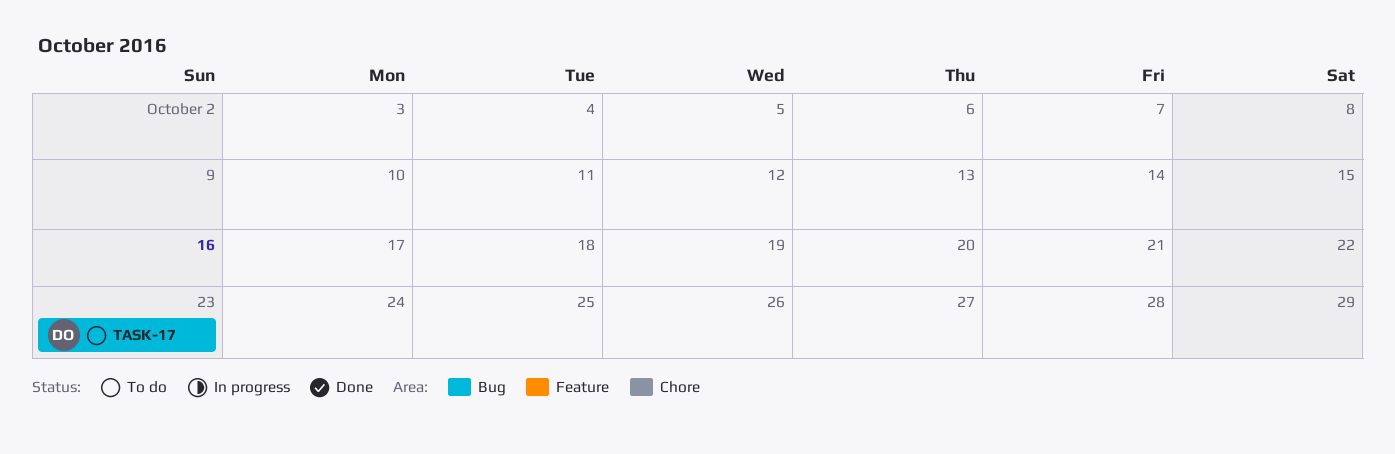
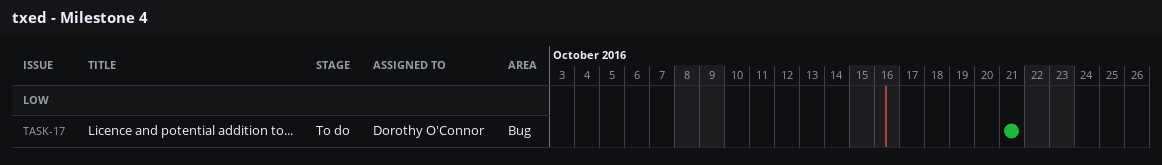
TASK-17, start: Oct 23 -> Oct 21
TASK-17, due: Oct 23 -> Oct 21

